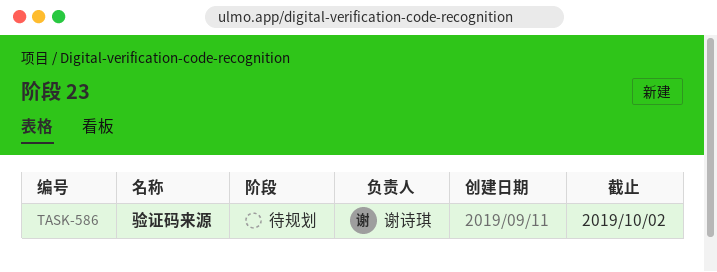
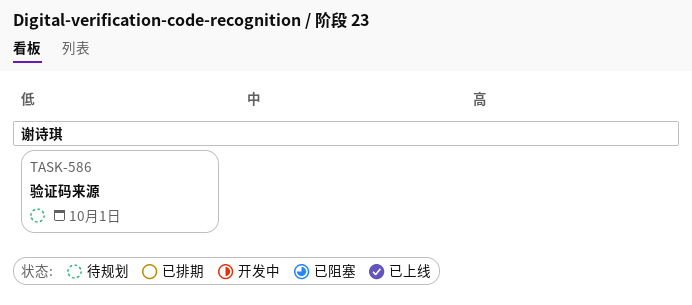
TASK-586, due: Oct 2 -> Oct 1

